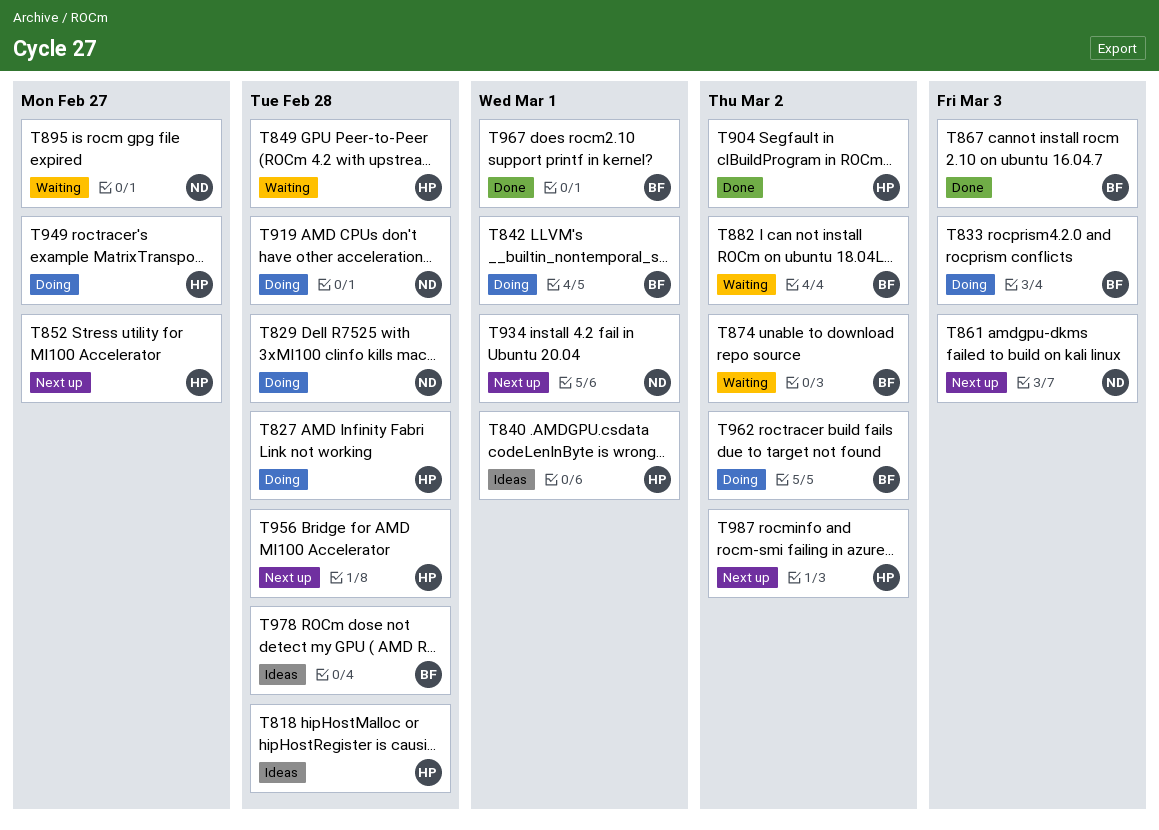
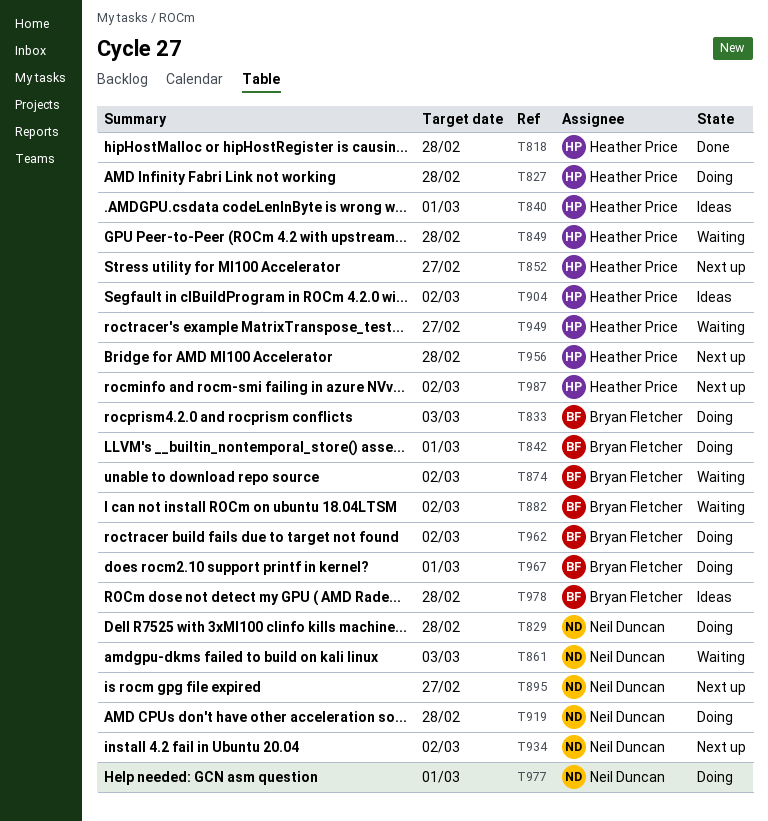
T818, status: Ideas -> Done
T861, status: Next up -> Waiting
T867: present -> none
T895, status: Waiting -> Next up
T904, status: Done -> Ideas
T934, due: Mar 1 -> Mar 2
T949, status: Doing -> Waiting
T967, status: Done -> Doing
T977: none -> present

